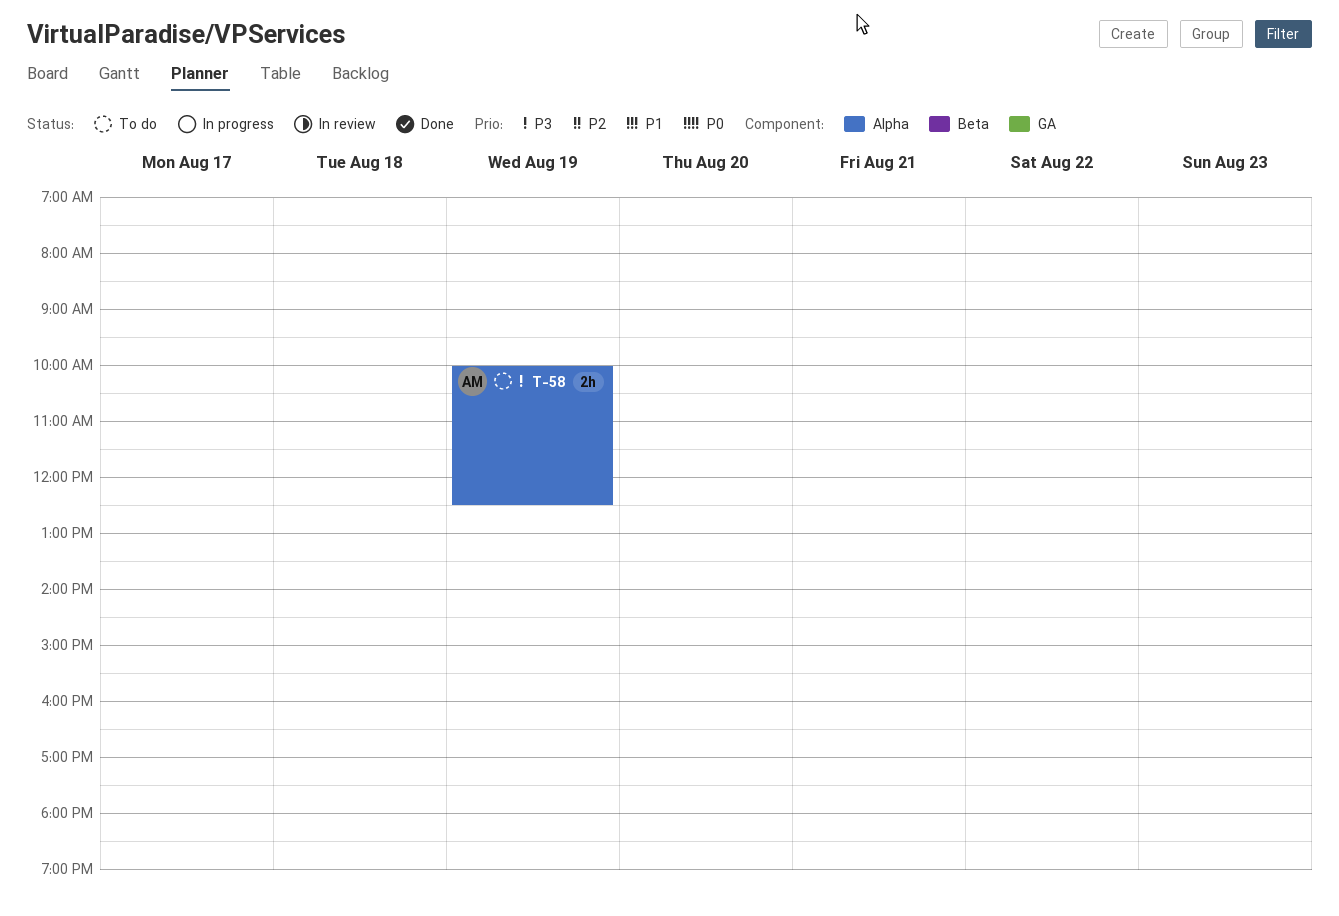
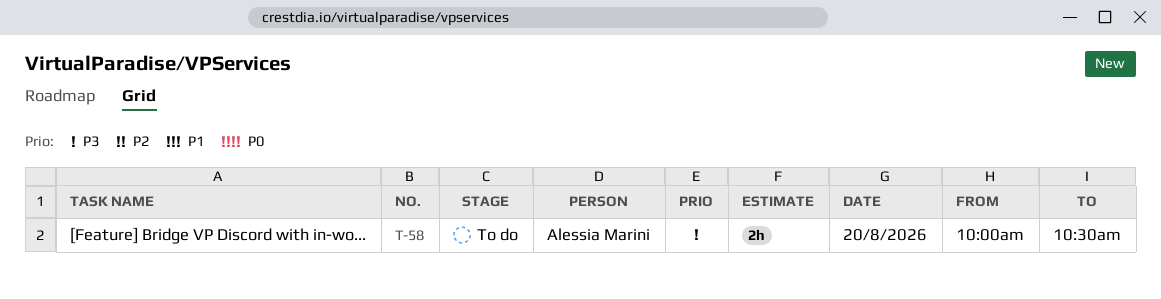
T-58, day: Aug 19 -> Aug 20
T-58, ends: 12:30 -> 10:30

